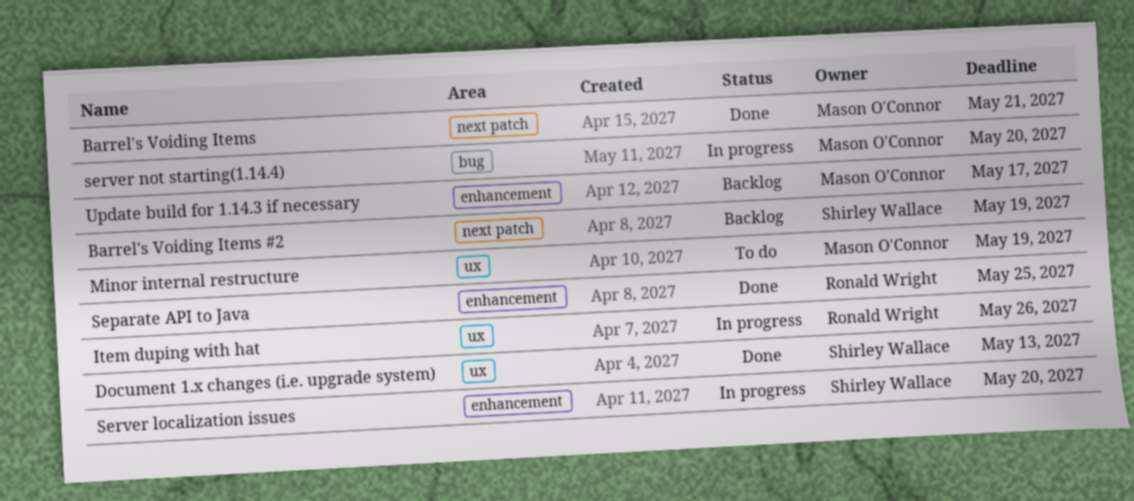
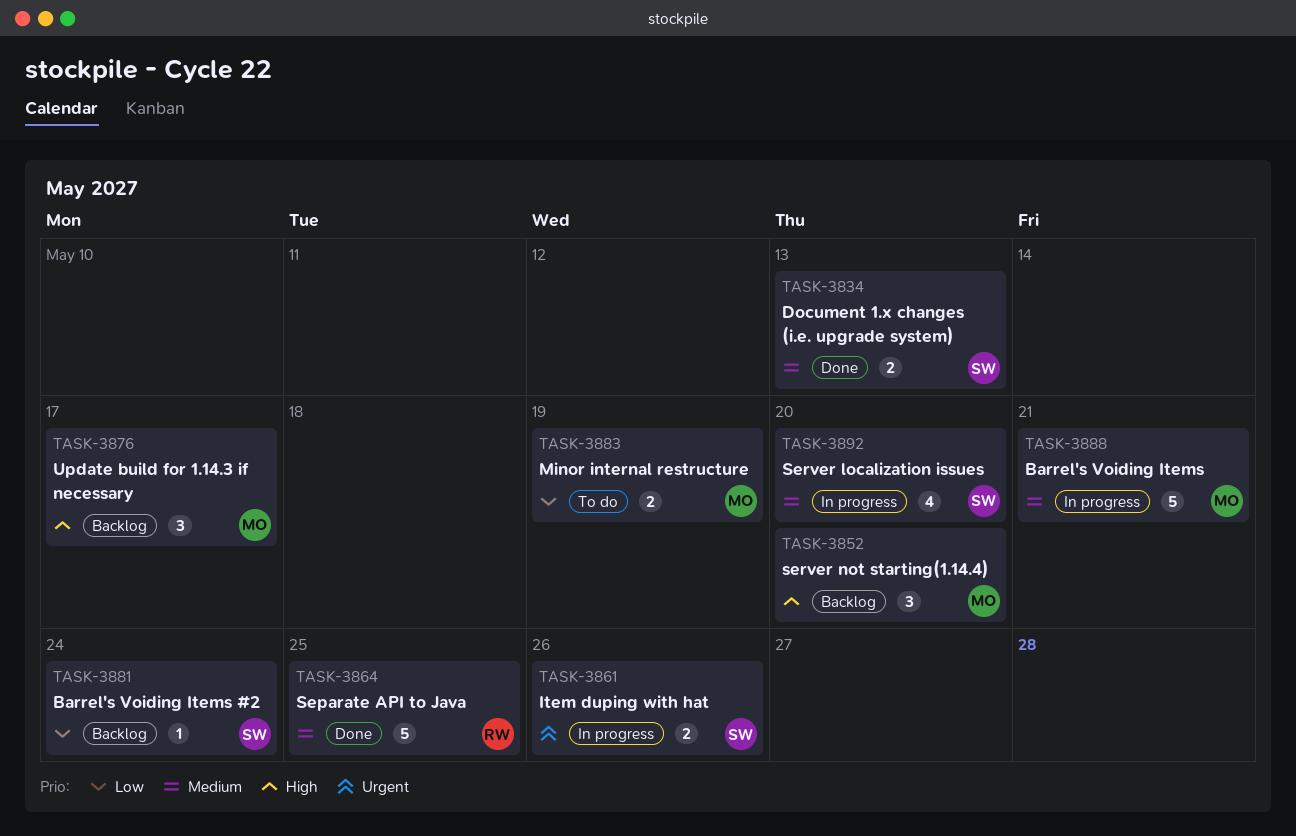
Barrel's Voiding Items, status: Done -> In progress
Barrel's Voiding Items #2, due: May 19 -> May 24
Item duping with hat, owner: Ronald Wright -> Shirley Wallace
server not starting(1.14.4), status: In progress -> Backlog

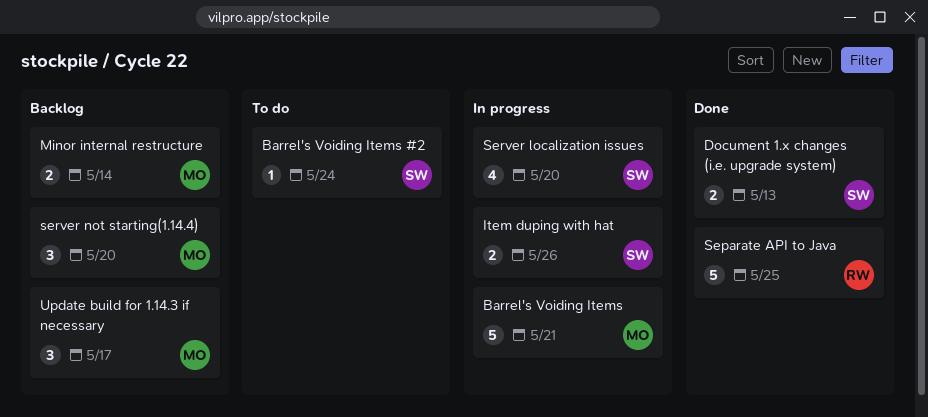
Barrel's Voiding Items #2, status: Backlog -> To do
Minor internal restructure, status: To do -> Backlog
Minor internal restructure, due: May 19 -> May 14

